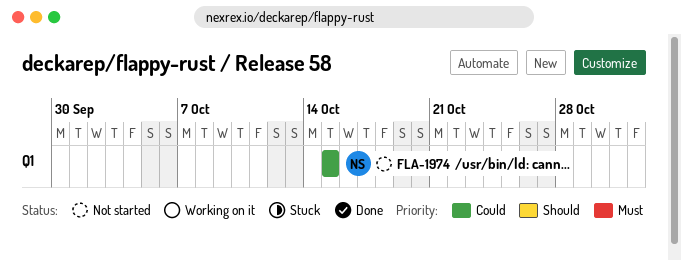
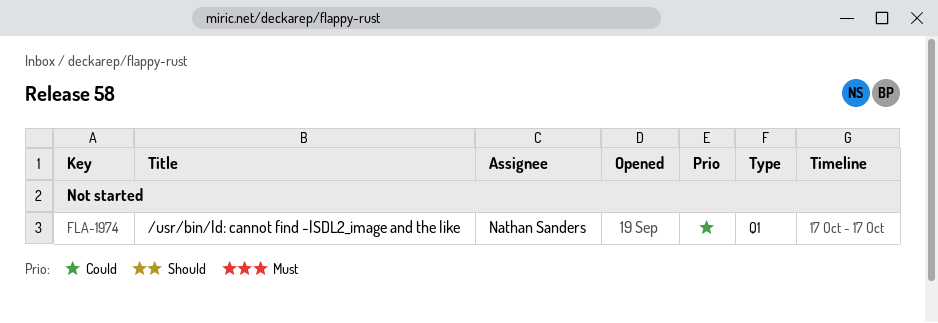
FLA-1974, start: Oct 15 -> Oct 17
FLA-1974, due: Oct 15 -> Oct 17

